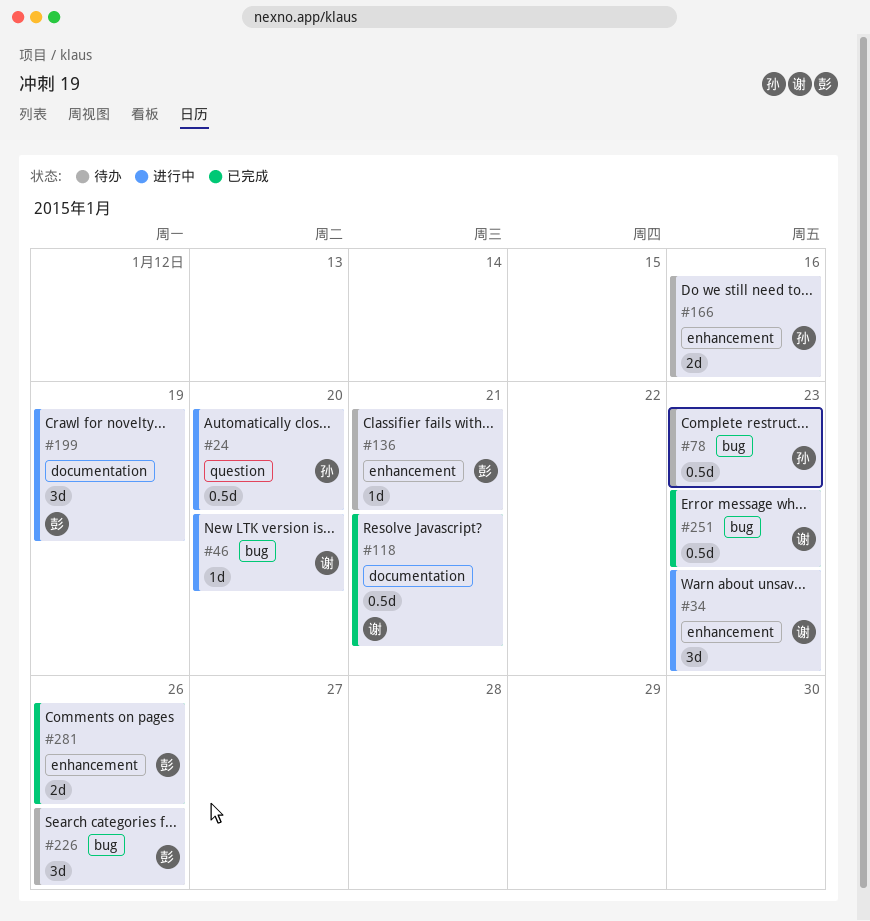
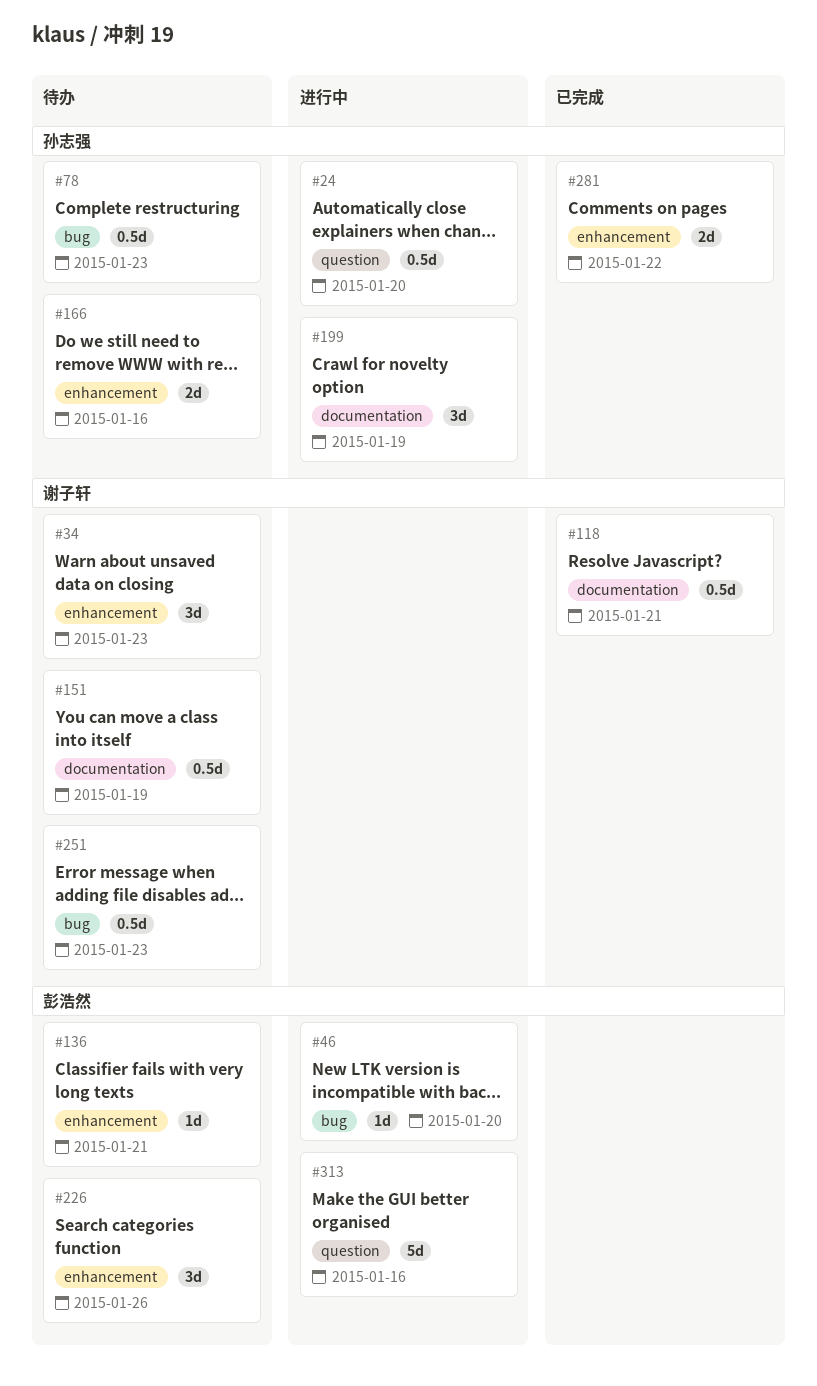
#34, status: 进行中 -> 待办
#46, owner: 谢子轩 -> 彭浩然
#151: none -> present
#199, owner: 彭浩然 -> 孙志强
#226, label: bug -> enhancement
#251, status: 已完成 -> 待办
#281, owner: 彭浩然 -> 孙志强
#281, due: Jan 26 -> Jan 22
#313: none -> present

